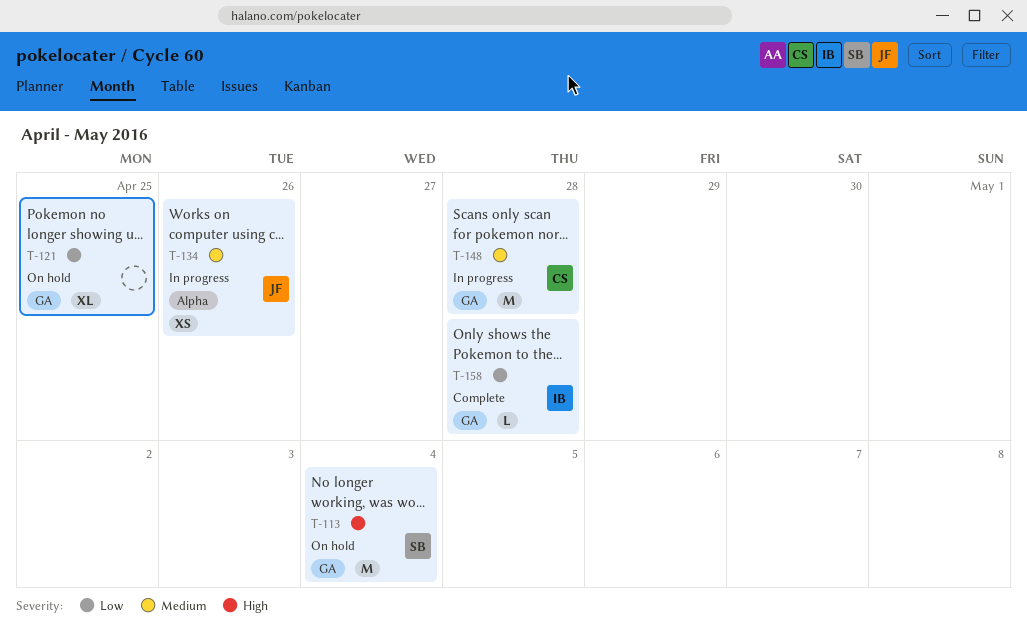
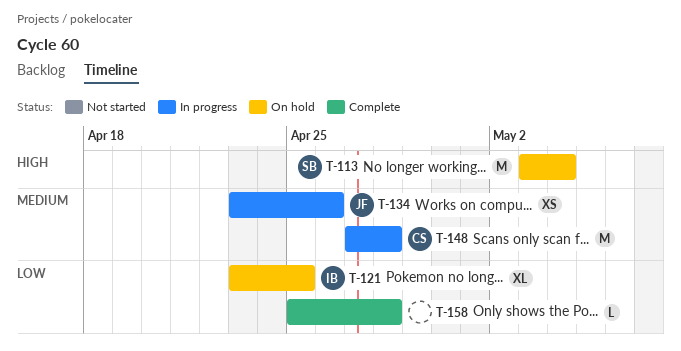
T-121, owner: none -> IB
T-158, owner: IB -> none

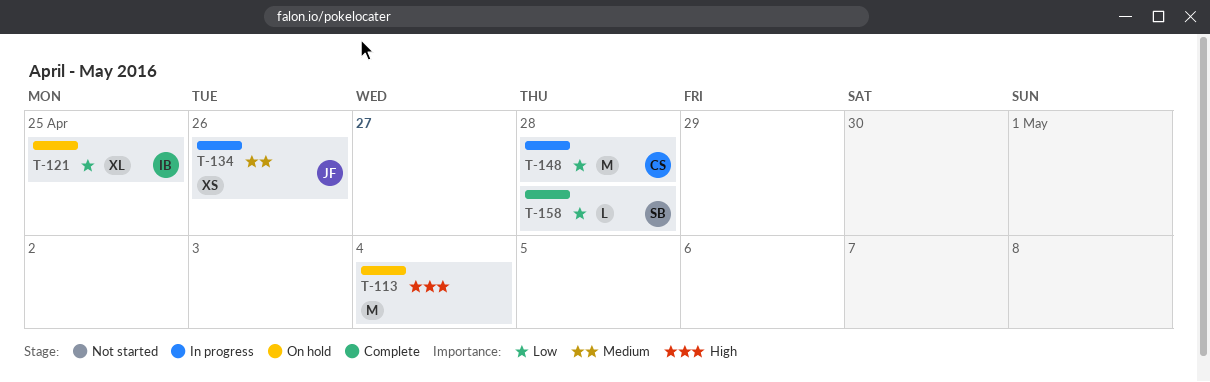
T-113, owner: SB -> none
T-148, priority: Medium -> Low
T-158, owner: none -> SB

